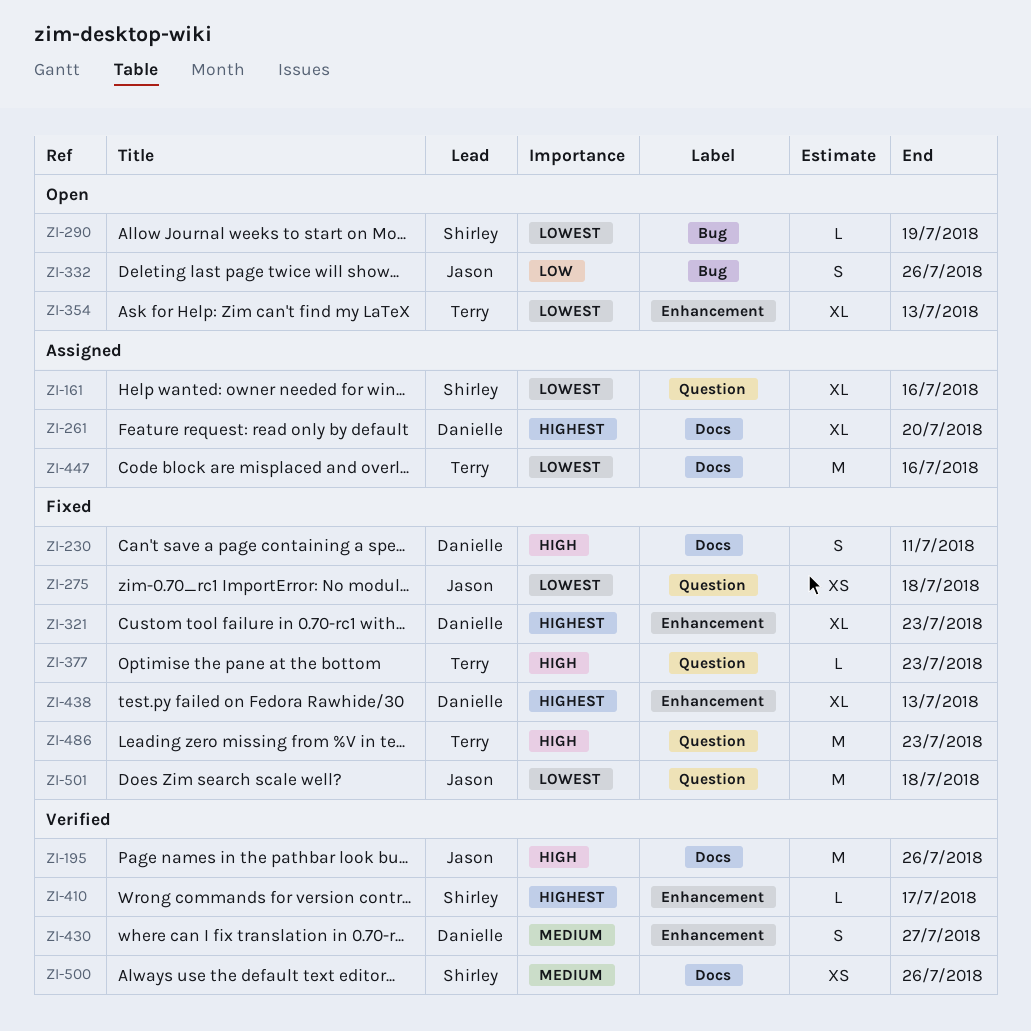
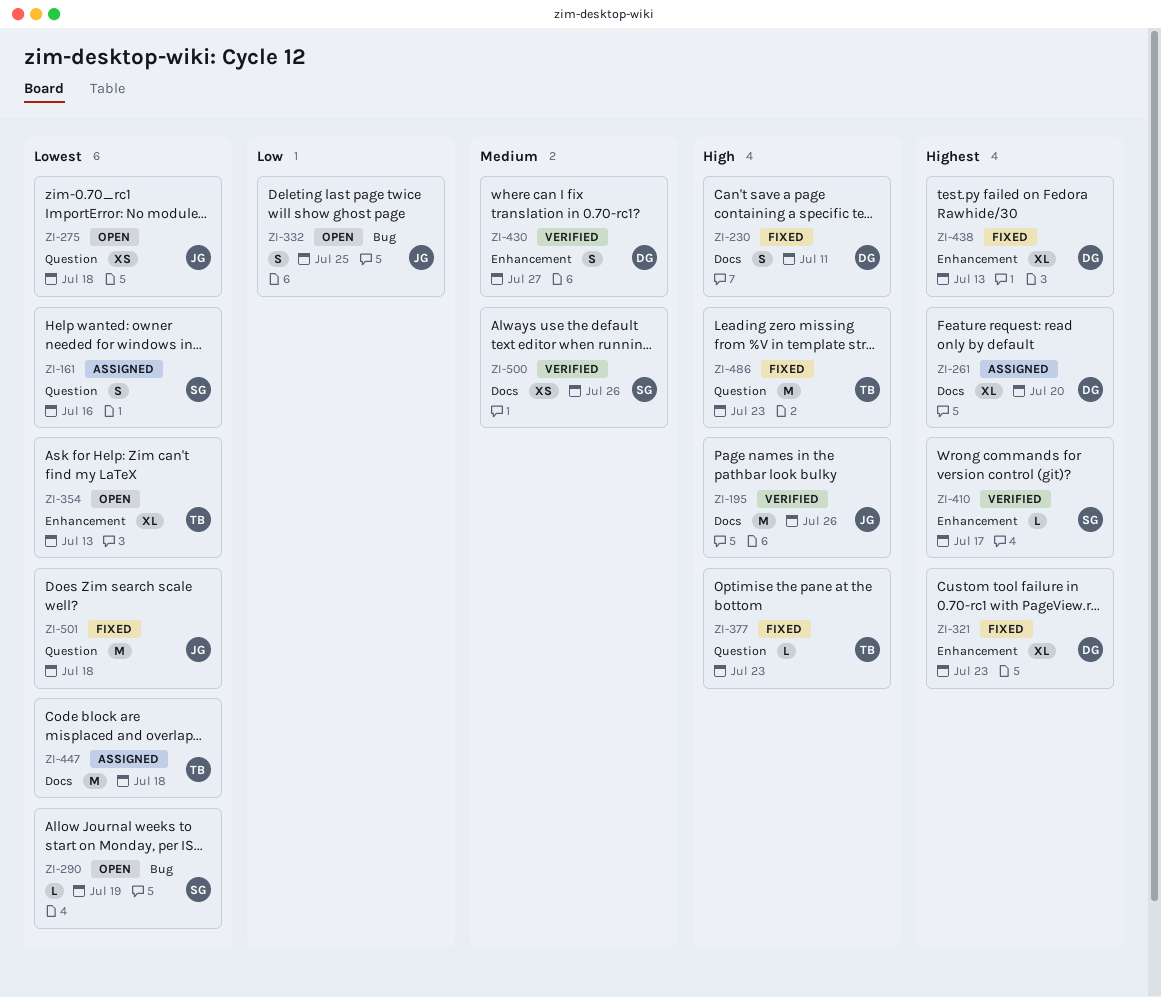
ZI-161, estimate: XL -> S
ZI-275, status: Fixed -> Open
ZI-332, due: Jul 26 -> Jul 25
ZI-447, due: Jul 16 -> Jul 18

